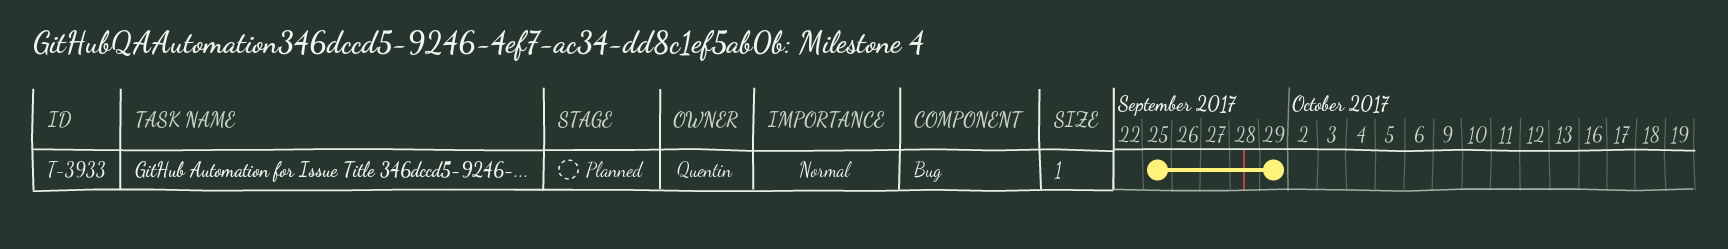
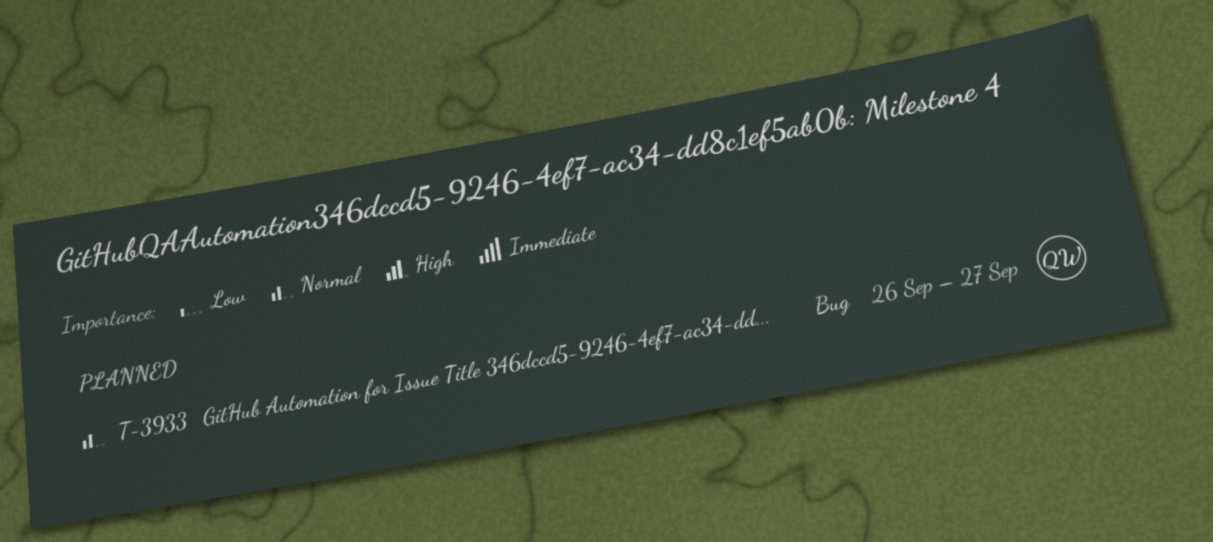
T-3933, start: Sep 25 -> Sep 26
T-3933, due: Sep 29 -> Sep 27

